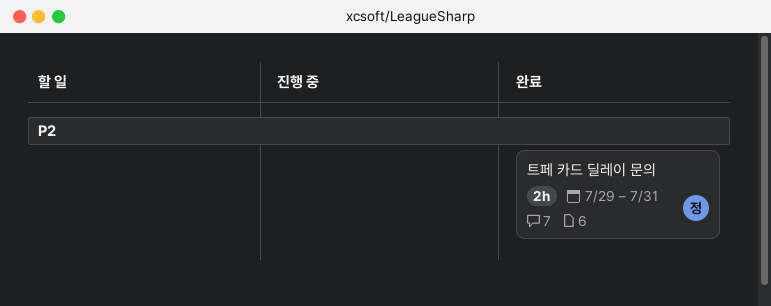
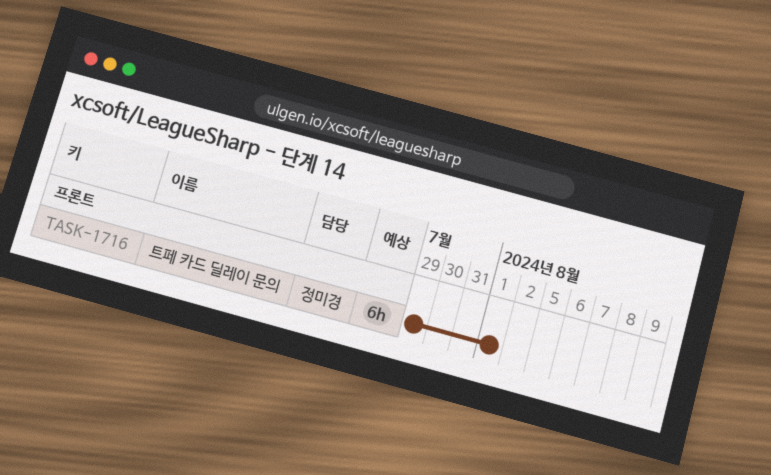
트페 카드 딜레이 문의, estimate: 2h -> 6h
트페 카드 딜레이 문의, due: Jul 31 -> Aug 1

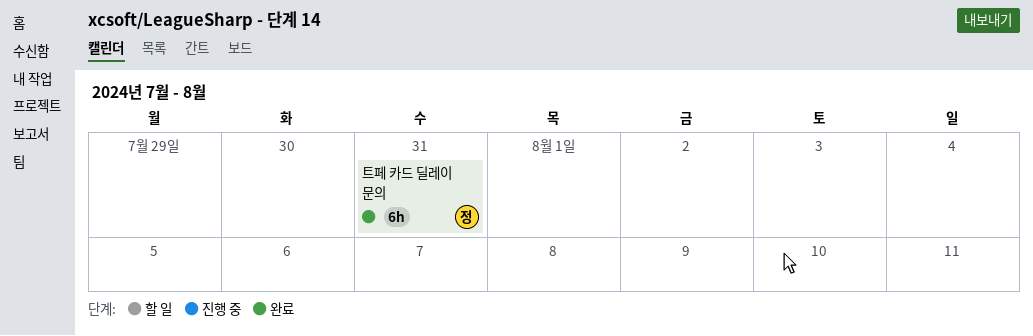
트페 카드 딜레이 문의, due: Aug 1 -> Jul 31

